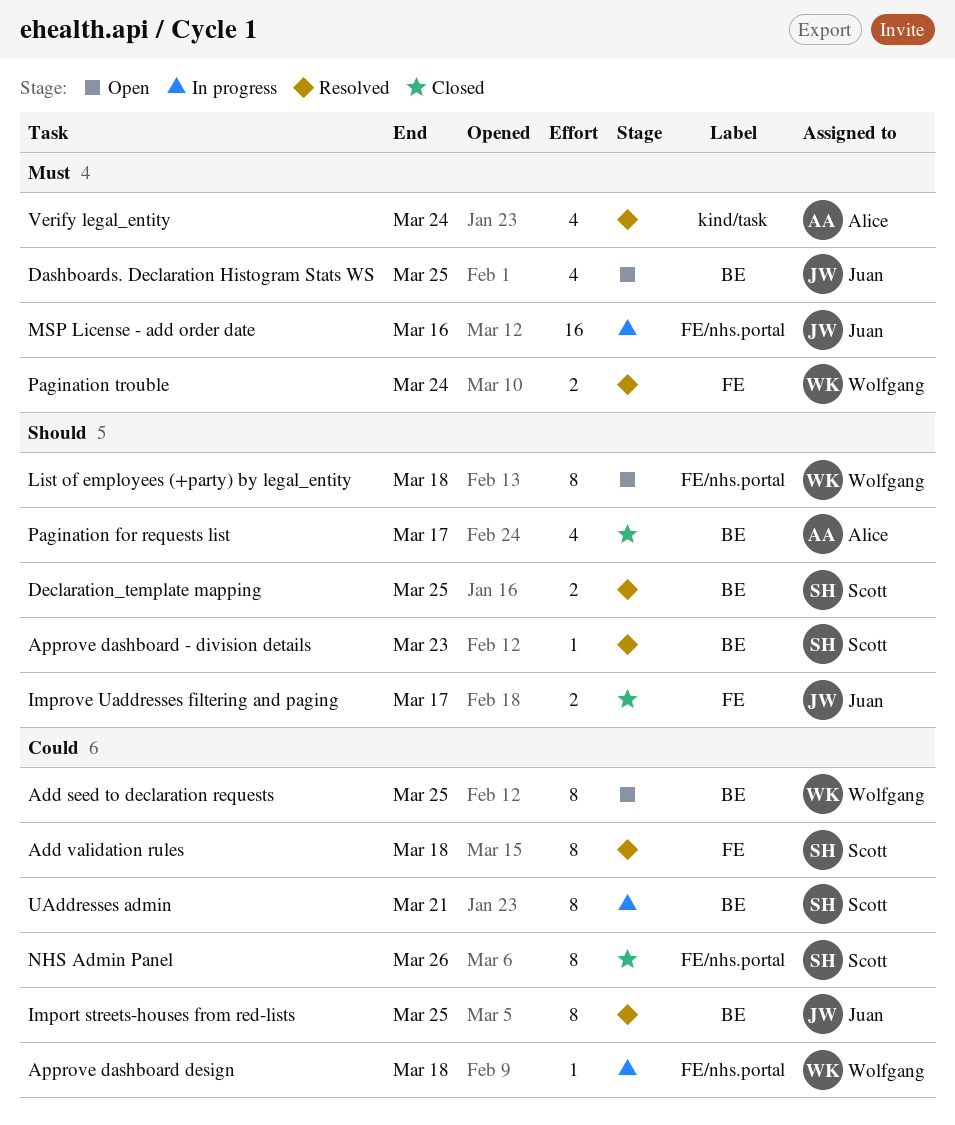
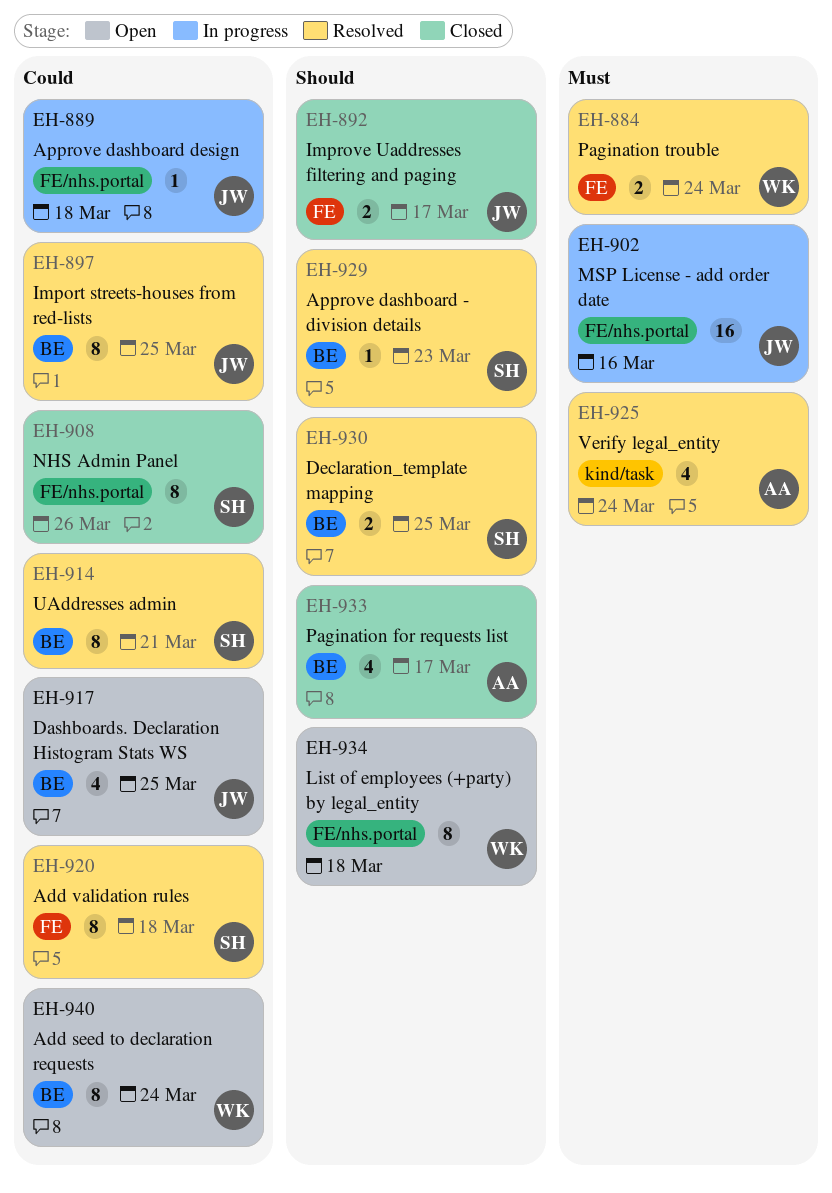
Add seed to declaration requests, due: Mar 25 -> Mar 24
Approve dashboard design, owner: Wolfgang -> Juan
Dashboards. Declaration Histogram Stats WS, priority: Must -> Could
UAddresses admin, status: In progress -> Resolved

